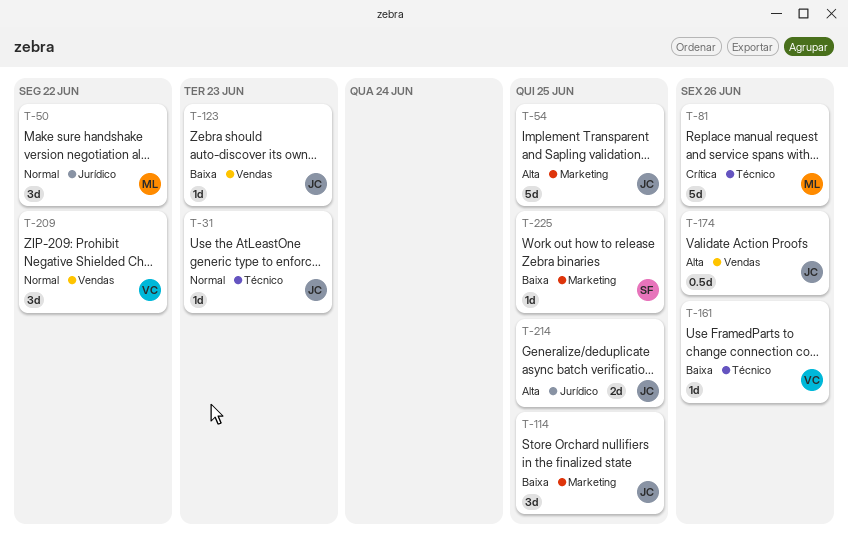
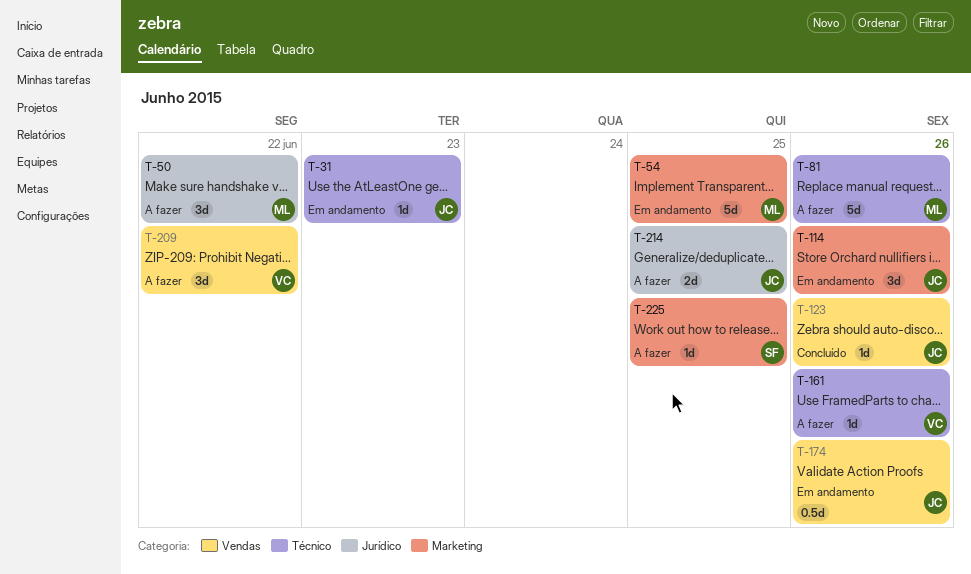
T-54, owner: JC -> ML
T-114, due: Jun 25 -> Jun 26
T-123, due: Jun 23 -> Jun 26

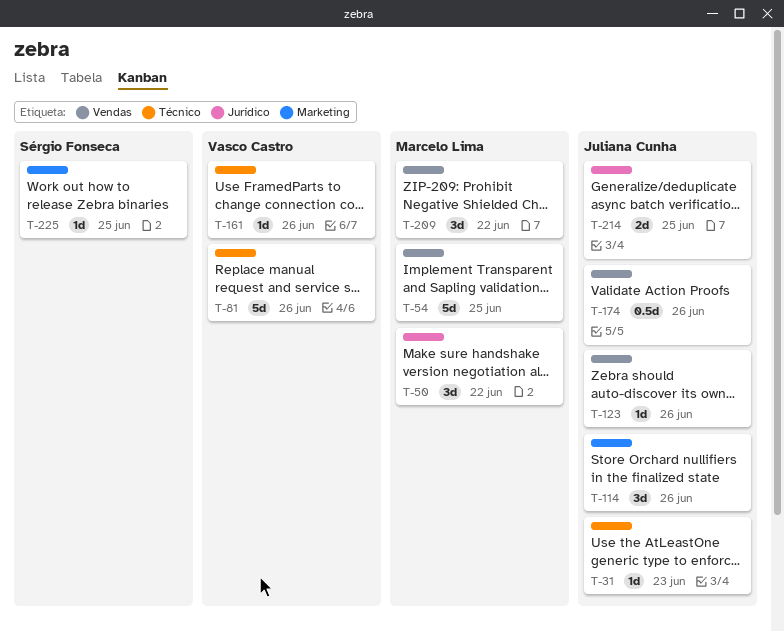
T-54, label: Marketing -> Vendas
T-81, owner: Marcelo Lima -> Vasco Castro
T-209, owner: Vasco Castro -> Marcelo Lima

